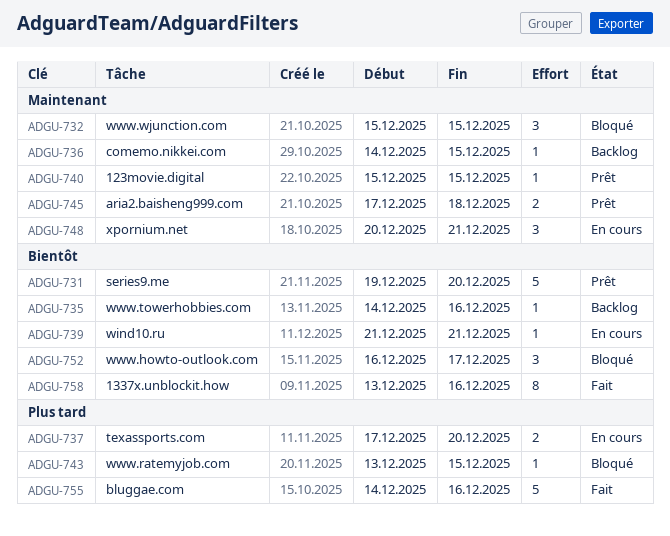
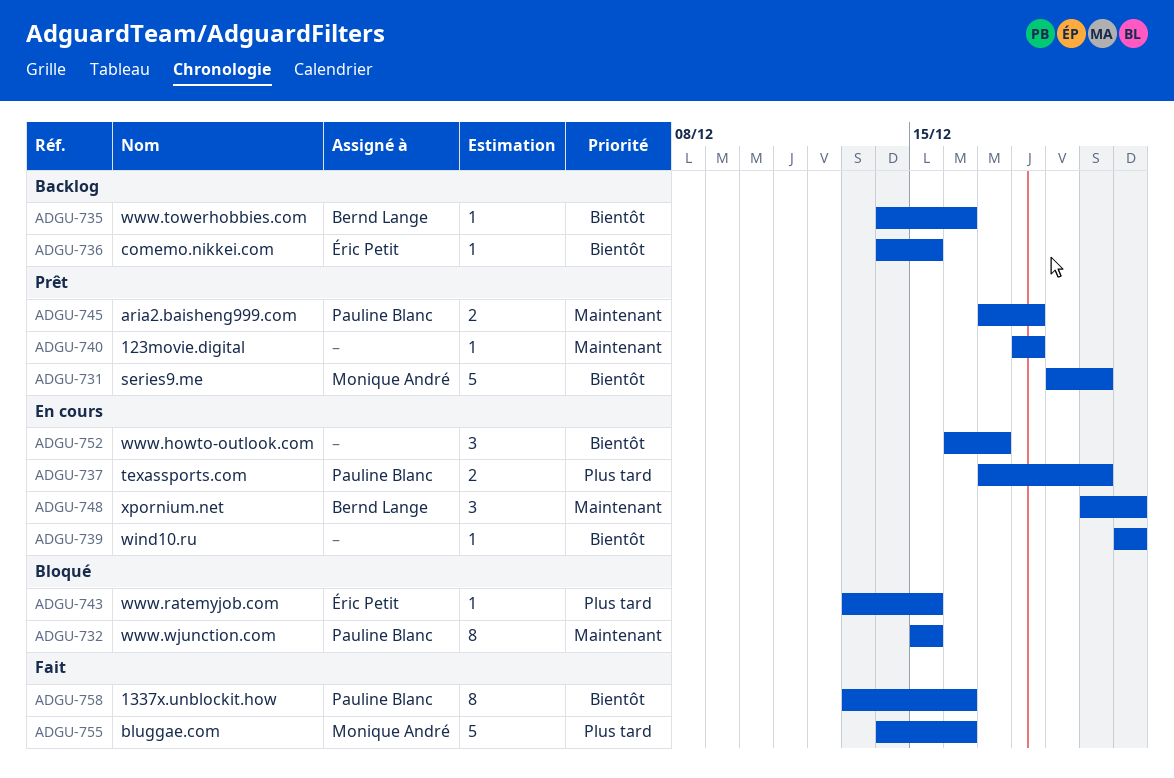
ADGU-732, estimate: 3 -> 8
ADGU-736, priority: Maintenant -> Bientôt
ADGU-740, start: Dec 15 -> Dec 18
ADGU-740, due: Dec 15 -> Dec 18
ADGU-752, status: Bloqué -> En cours

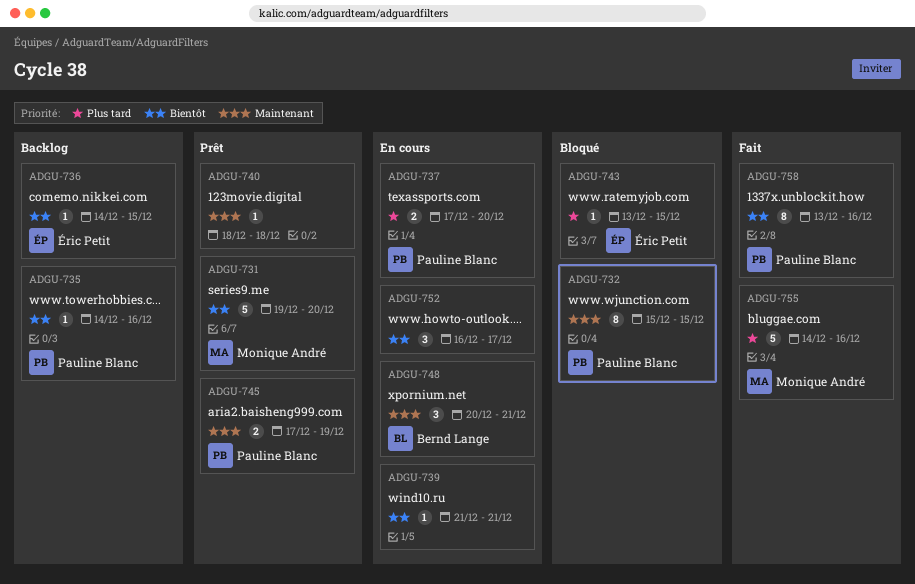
ADGU-735, owner: Bernd Lange -> Pauline Blanc
ADGU-745, due: Dec 18 -> Dec 19

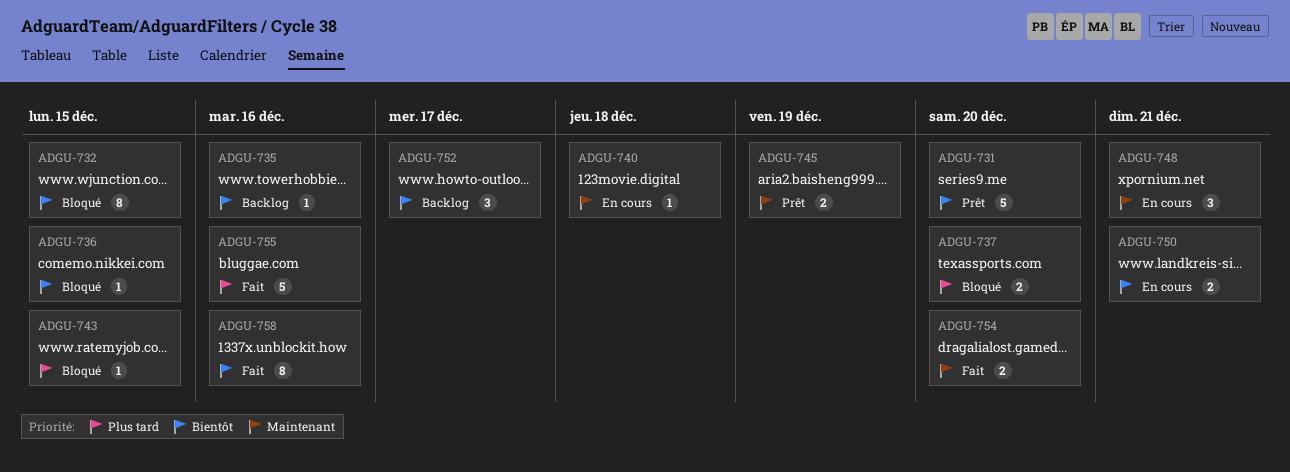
ADGU-732, priority: Maintenant -> Bientôt
ADGU-736, status: Backlog -> Bloqué
ADGU-737, status: En cours -> Bloqué
ADGU-739: present -> none
ADGU-740, status: Prêt -> En cours
ADGU-750: none -> present
ADGU-752, status: En cours -> Backlog
ADGU-754: none -> present

